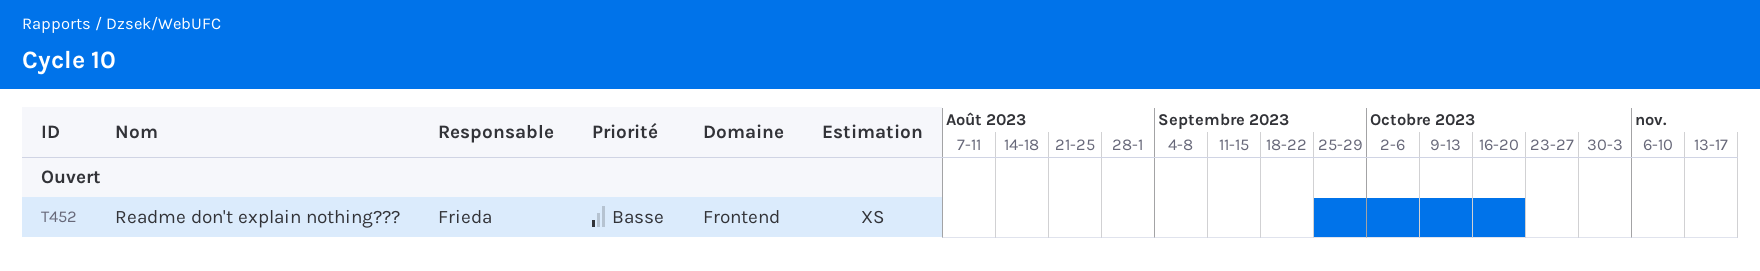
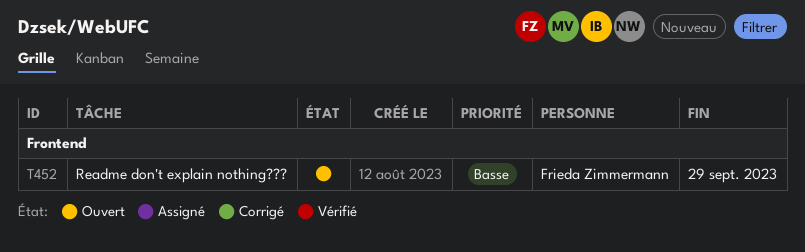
T452, due: Oct 20 -> Sep 29

